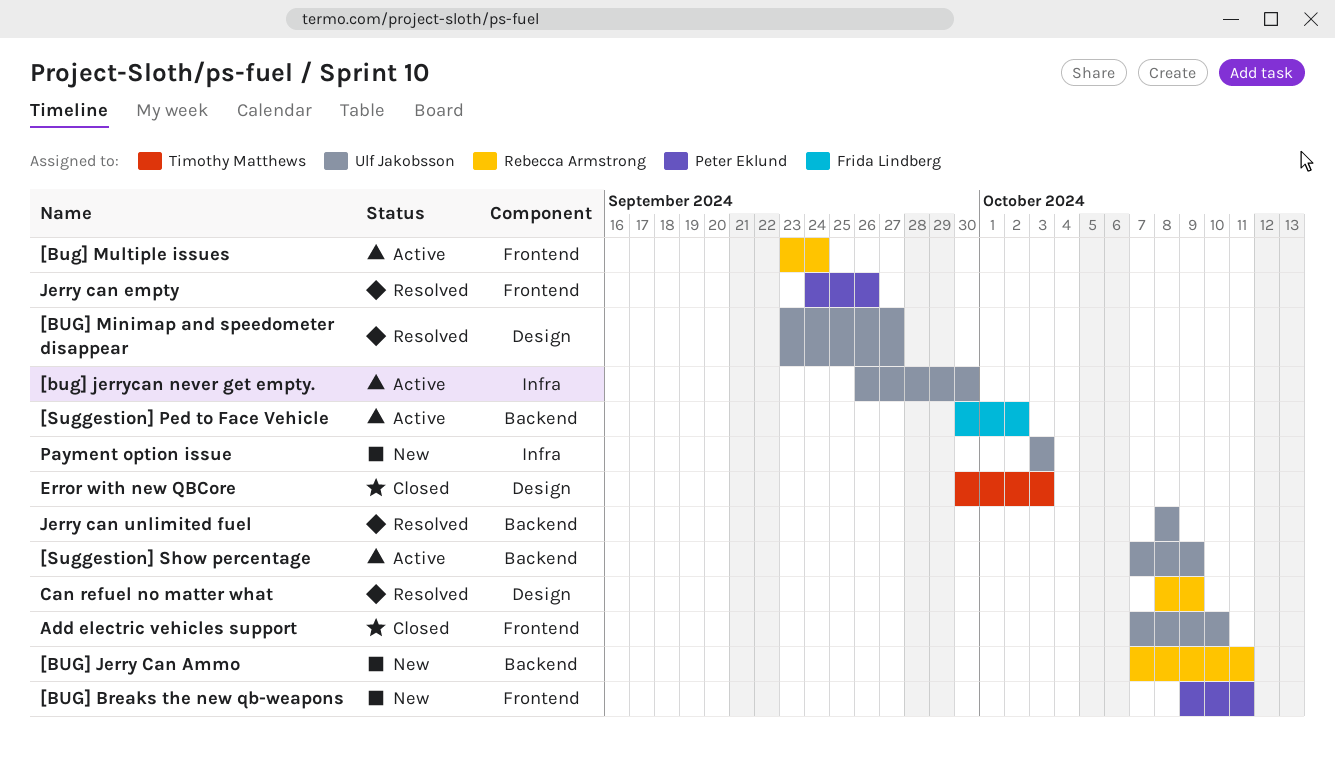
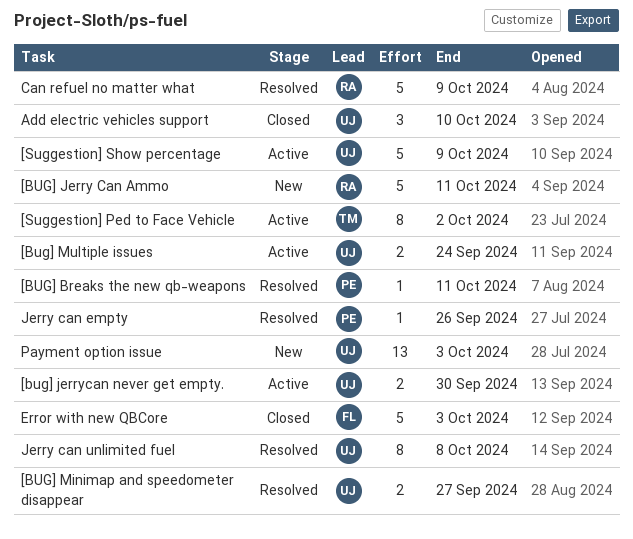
[BUG] Breaks the new qb-weapons, status: New -> Resolved
[Bug] Multiple issues, owner: Rebecca Armstrong -> Ulf Jakobsson
[Suggestion] Ped to Face Vehicle, owner: Frida Lindberg -> Timothy Matthews
Error with new QBCore, owner: Timothy Matthews -> Frida Lindberg

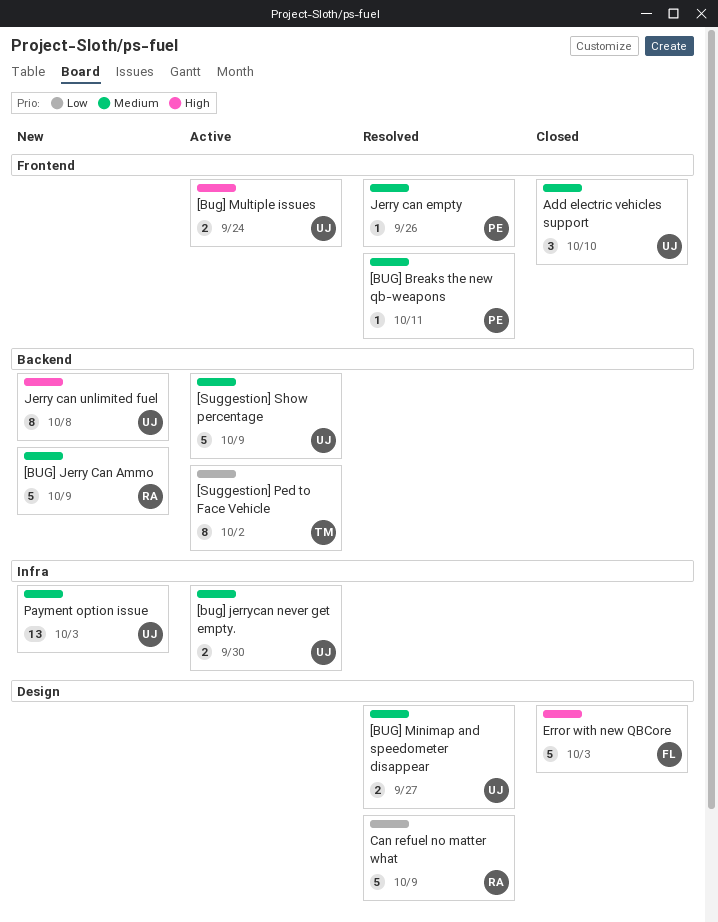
[BUG] Jerry Can Ammo, due: Oct 11 -> Oct 9
Jerry can unlimited fuel, status: Resolved -> New

